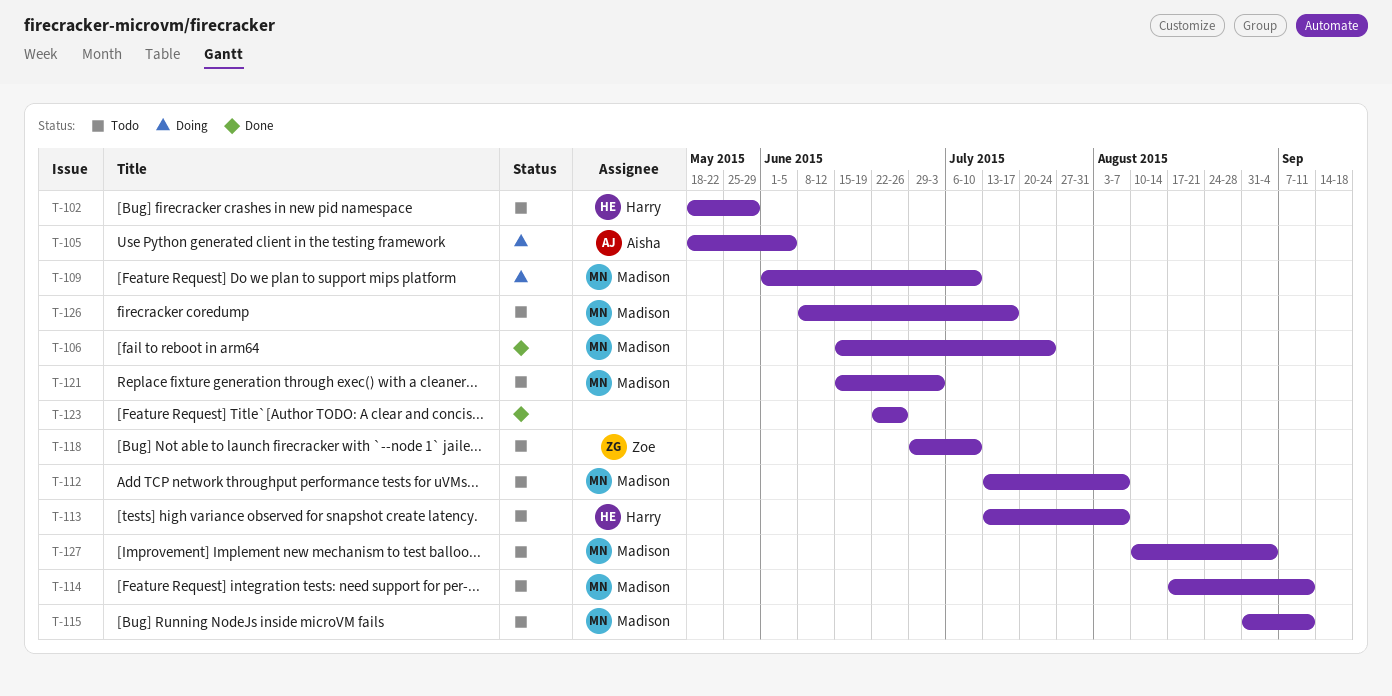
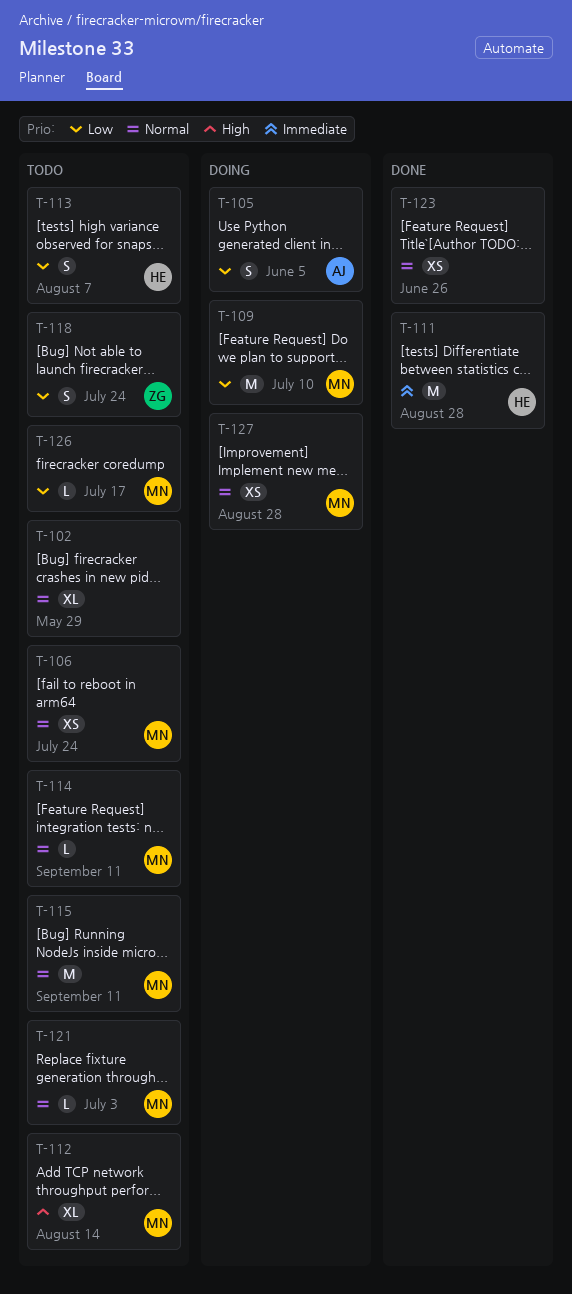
T-102, owner: Harry -> none
T-106, status: Done -> Todo
T-111: none -> present
T-112, due: Aug 7 -> Aug 14
T-118, due: Jul 10 -> Jul 24
T-127, status: Todo -> Doing
T-127, due: Sep 4 -> Aug 28

